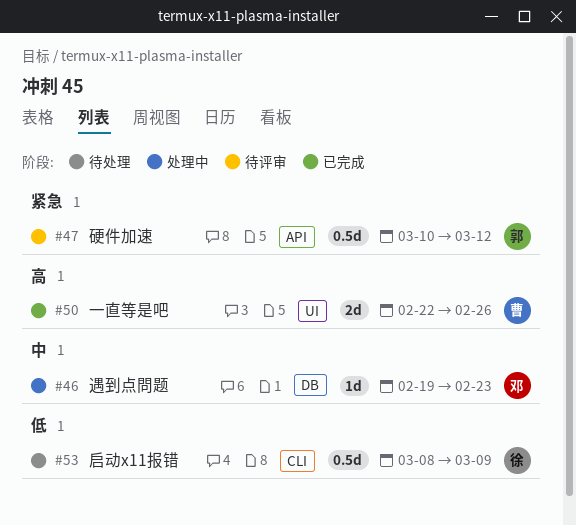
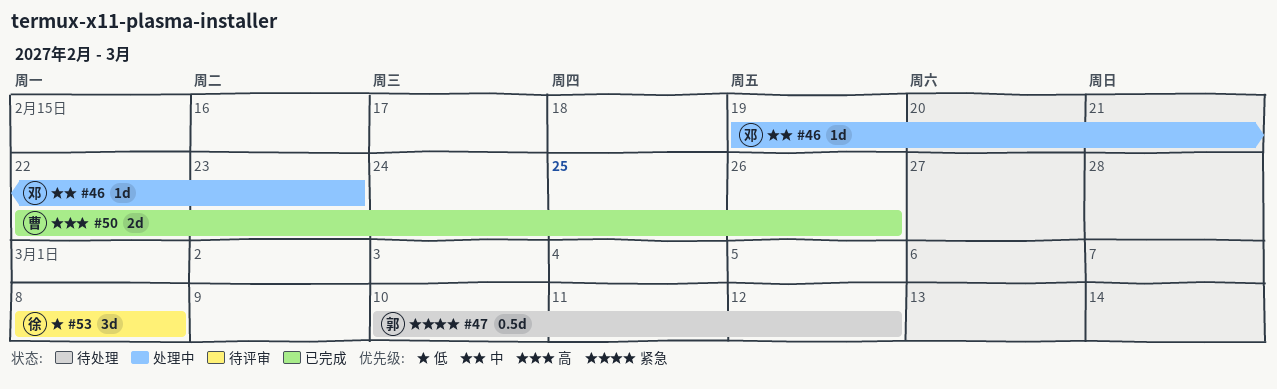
#47, status: 待评审 -> 待处理
#53, status: 待处理 -> 待评审
#53, estimate: 0.5d -> 3d
#53, due: Mar 9 -> Mar 8

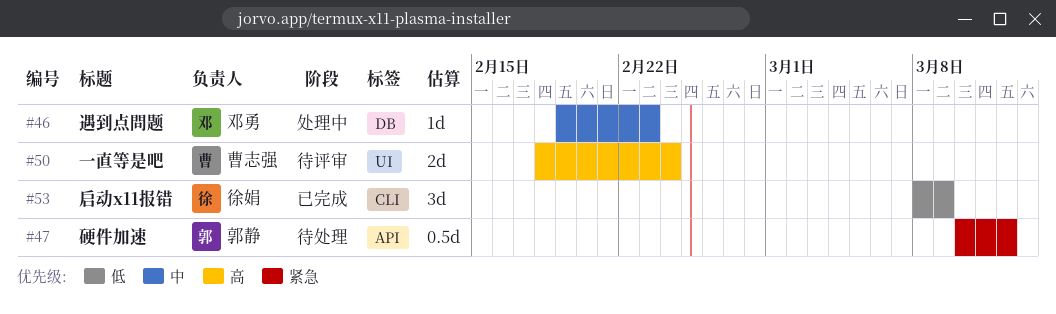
#50, status: 已完成 -> 待评审
#50, start: Feb 22 -> Feb 18
#50, due: Feb 26 -> Feb 24
#53, status: 待评审 -> 已完成
#53, due: Mar 8 -> Mar 9

